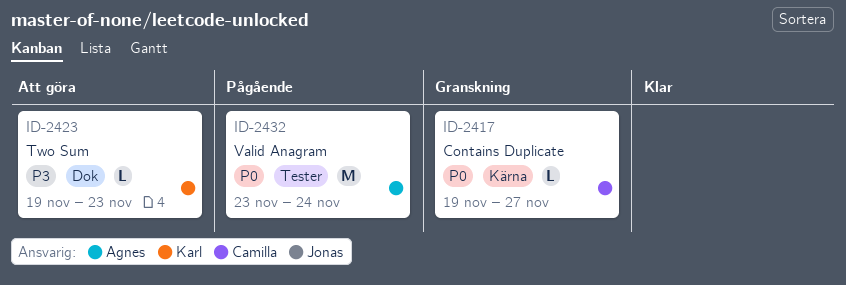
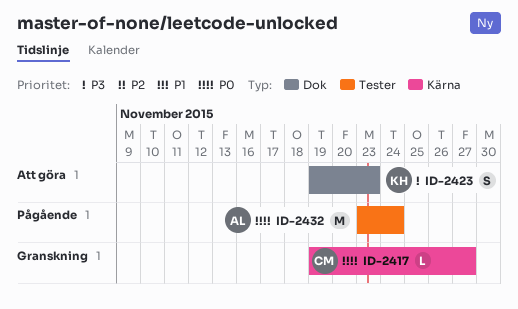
ID-2423, estimate: L -> S

